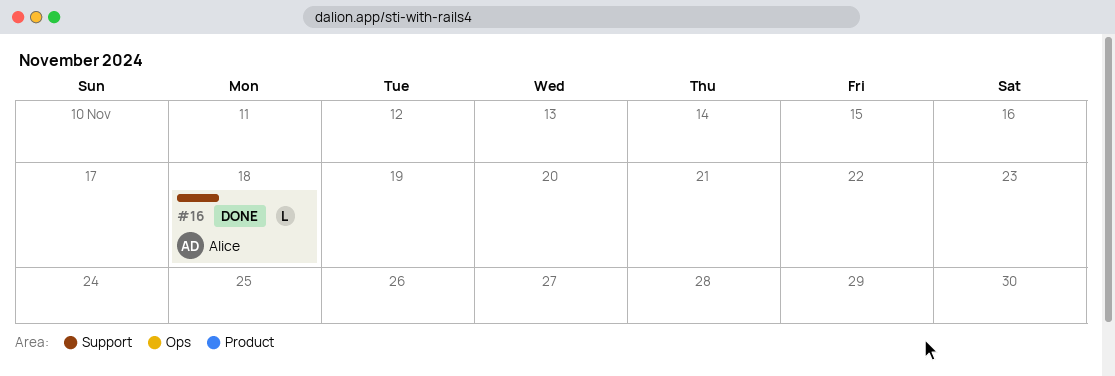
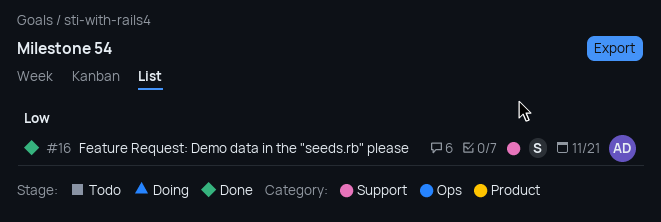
#16, estimate: L -> S
#16, due: Nov 18 -> Nov 21

